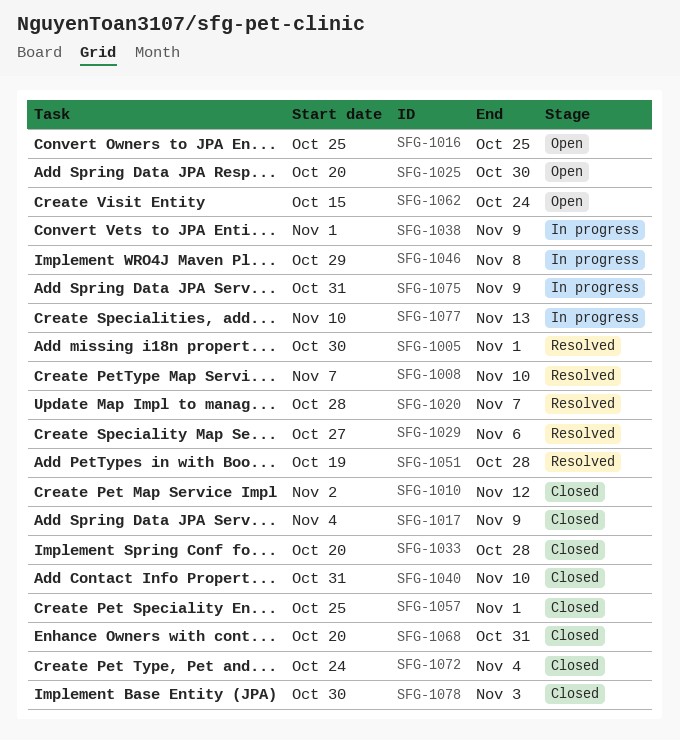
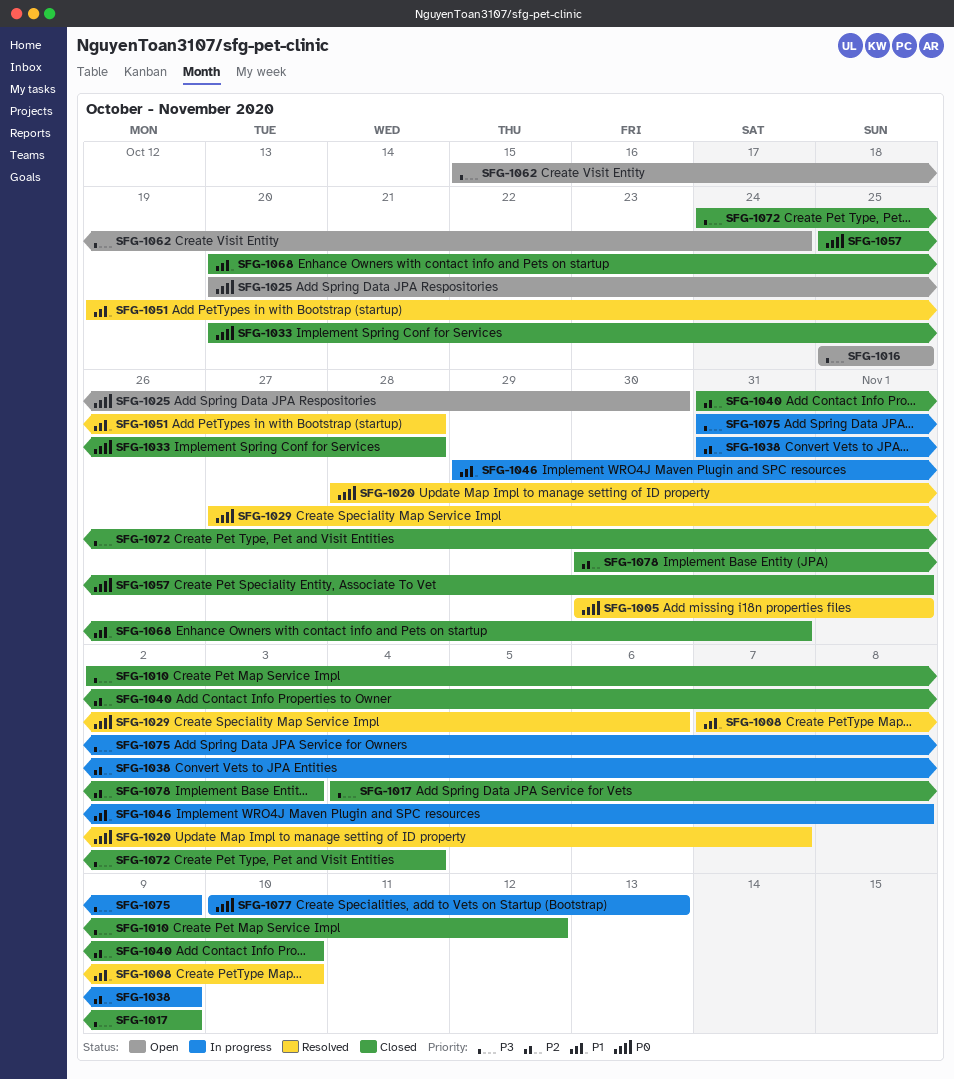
SFG-1038, start: Nov 1 -> Oct 31

